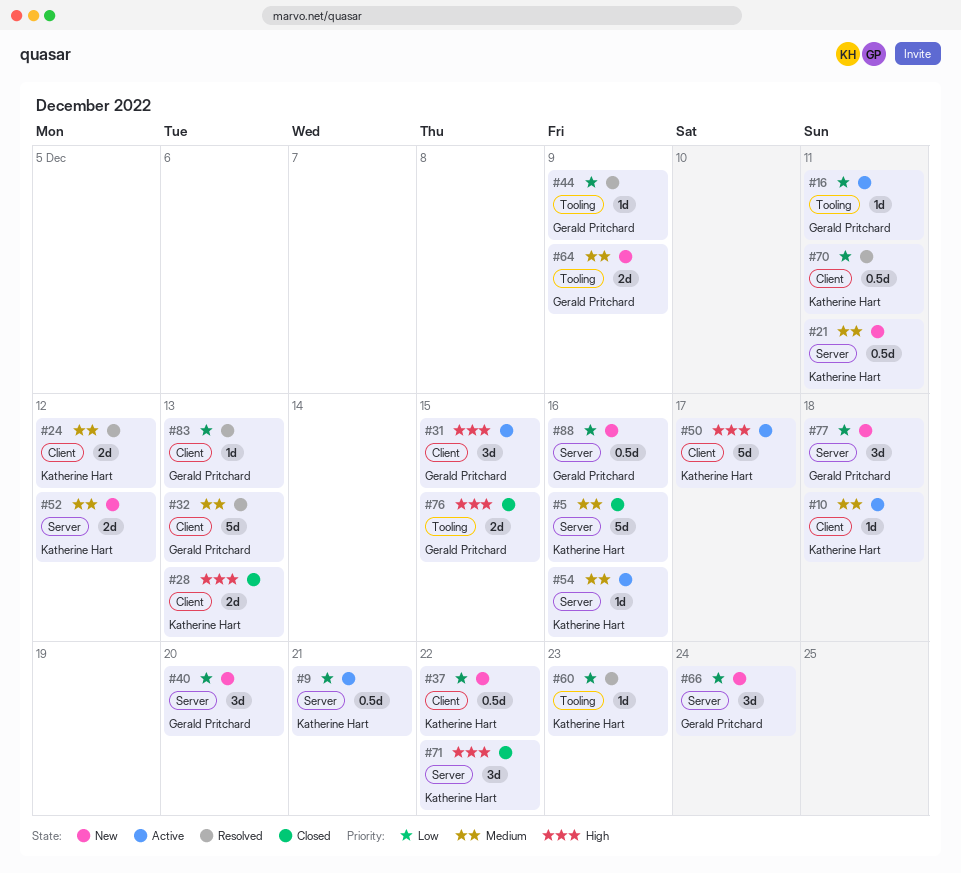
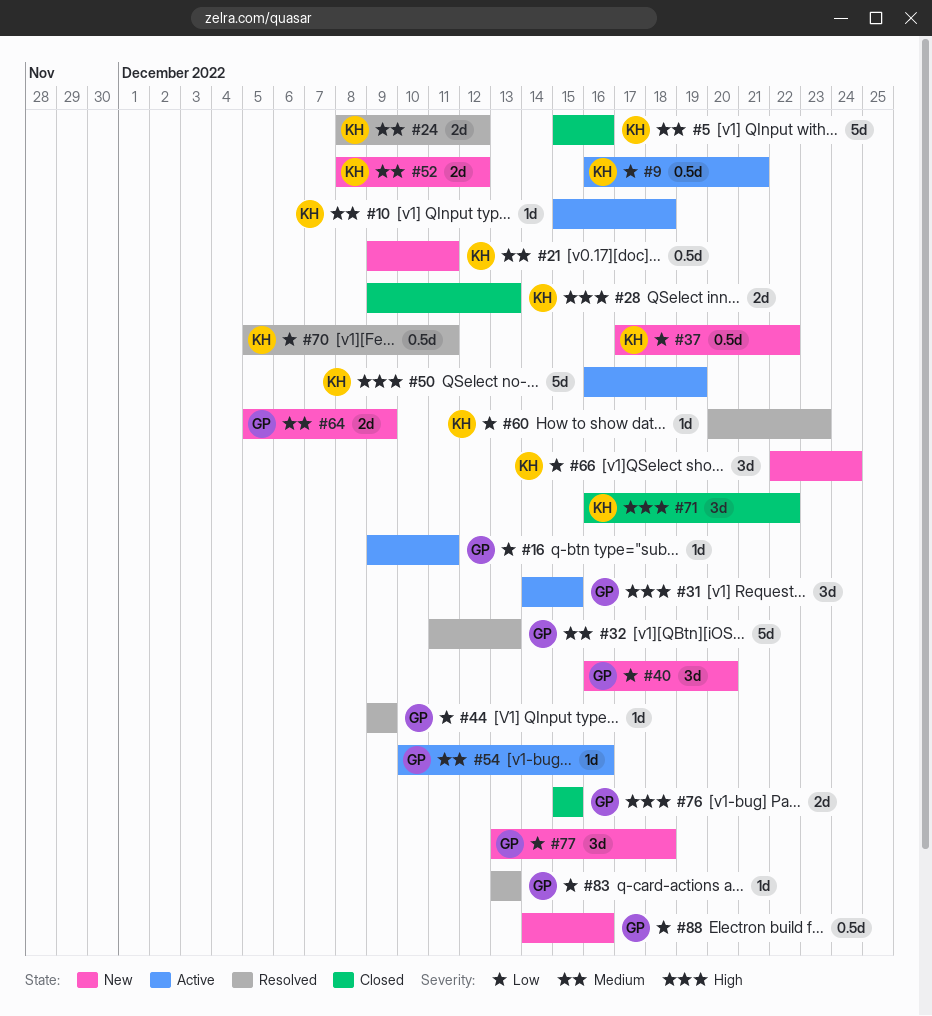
#50, due: Dec 17 -> Dec 19
#54, owner: Katherine Hart -> Gerald Pritchard
#66, owner: Gerald Pritchard -> Katherine Hart

